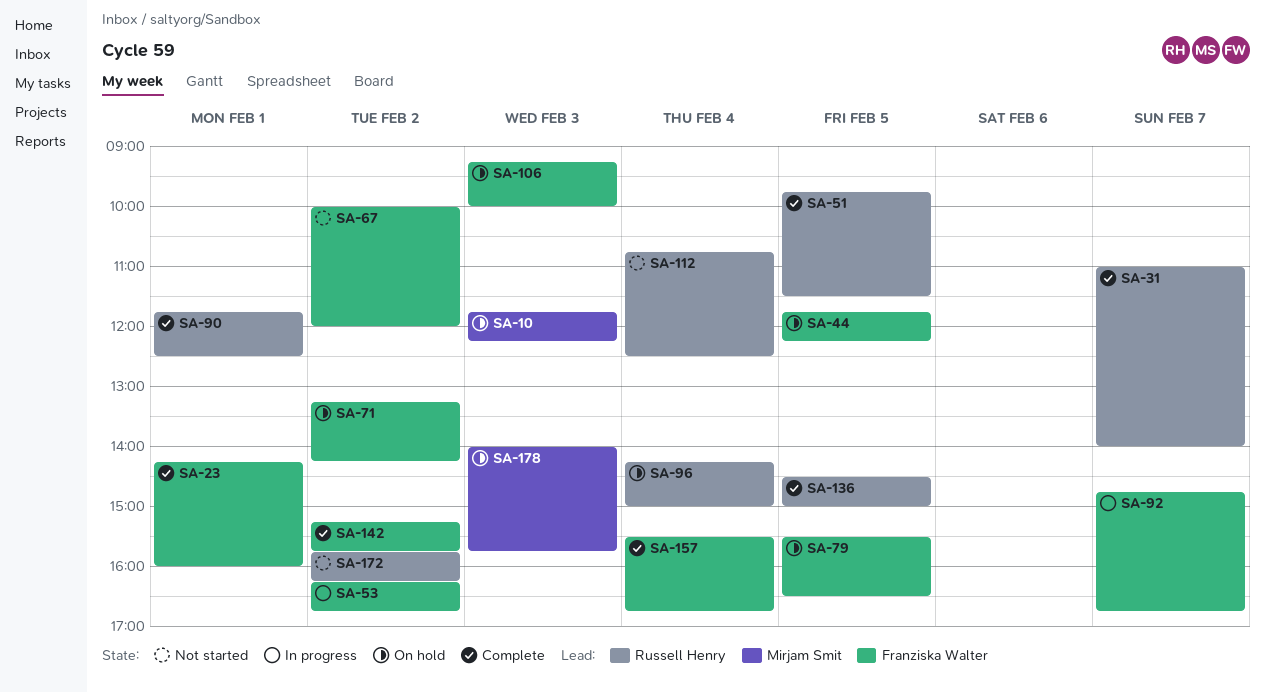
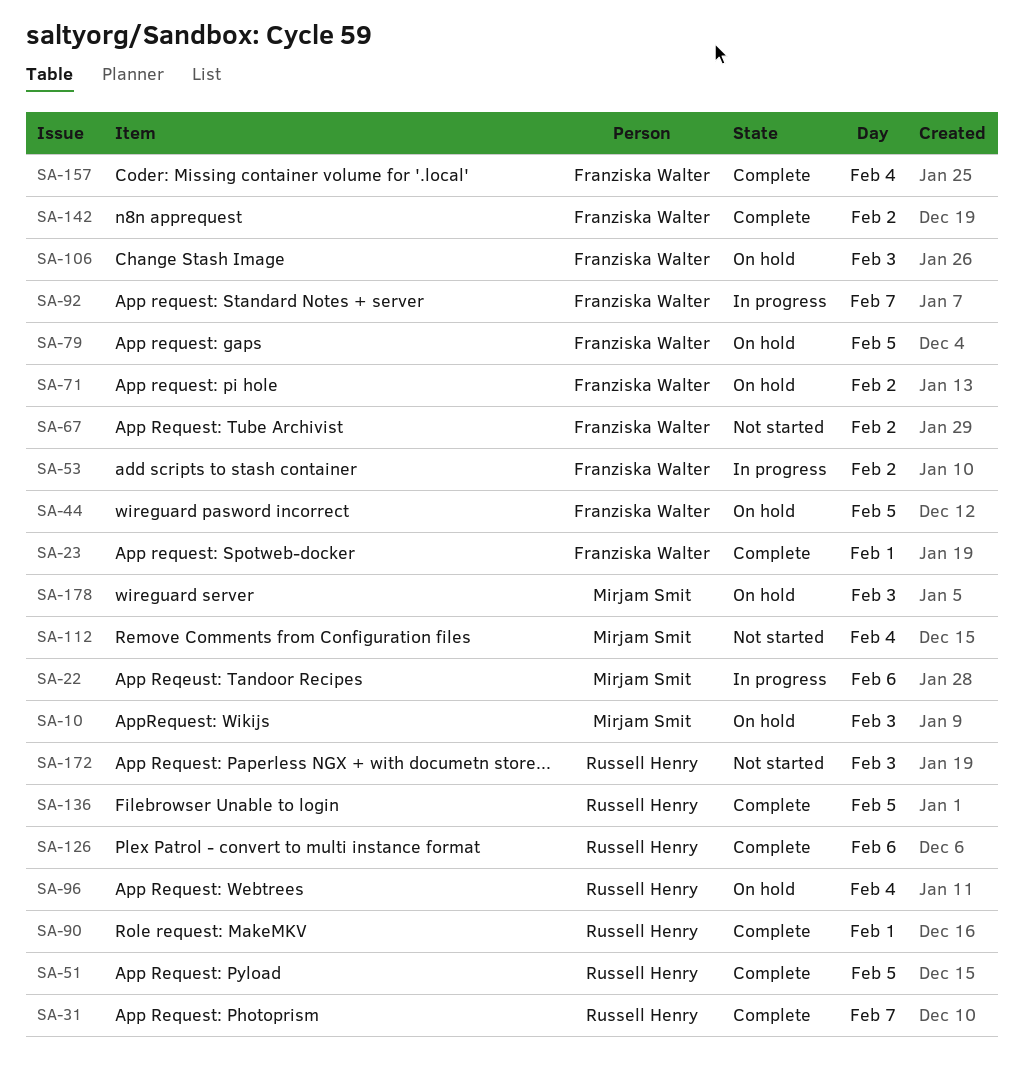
SA-22: none -> present
SA-112, owner: Russell Henry -> Mirjam Smit
SA-126: none -> present
SA-172, day: Feb 2 -> Feb 3

